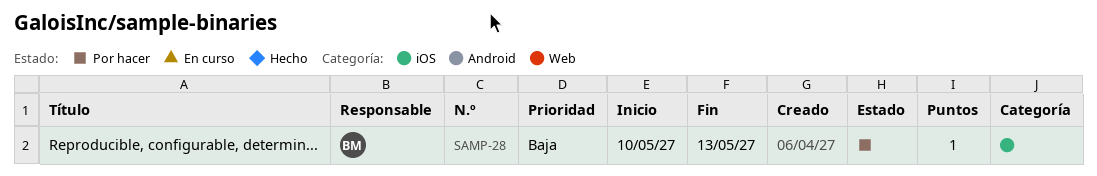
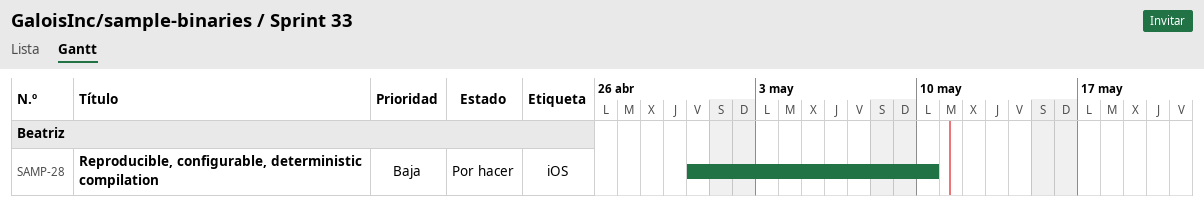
SAMP-28, start: May 10 -> Apr 30
SAMP-28, due: May 13 -> May 10

